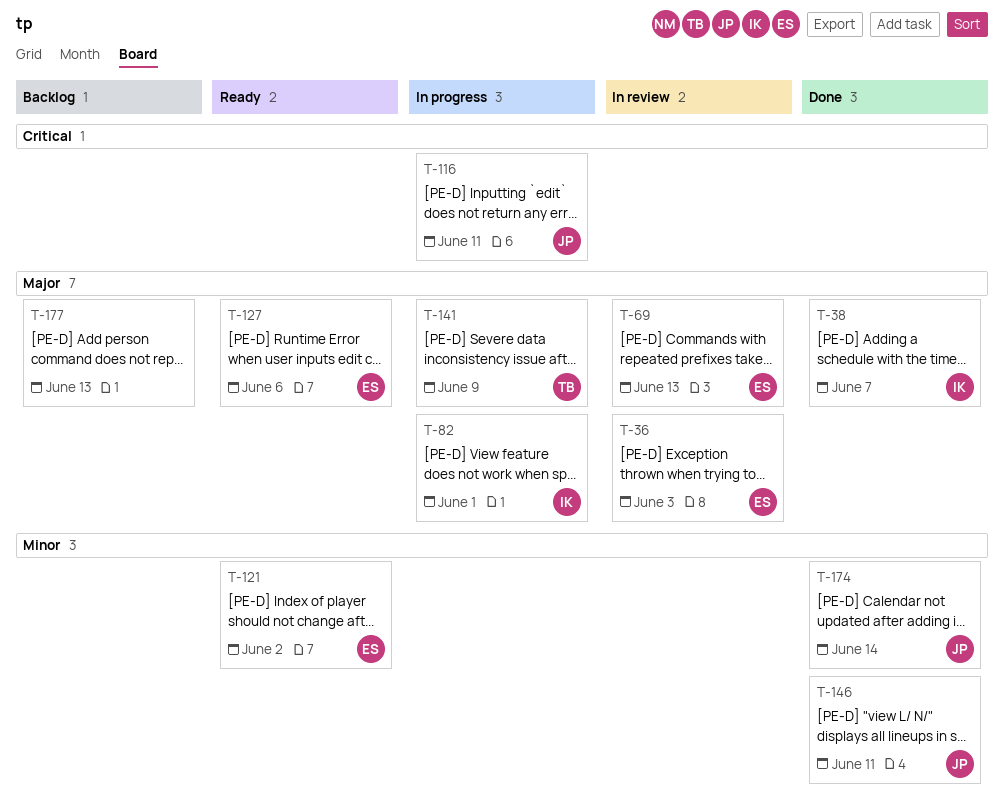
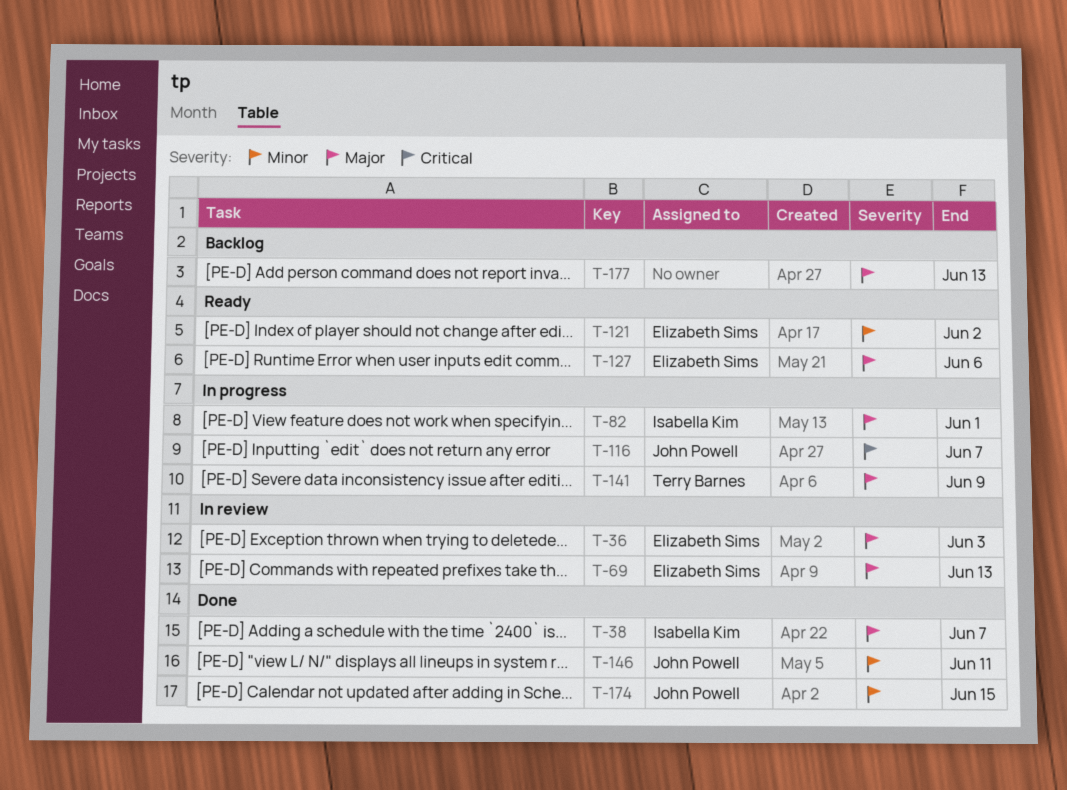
T-116, due: Jun 11 -> Jun 7
T-174, due: Jun 14 -> Jun 15

